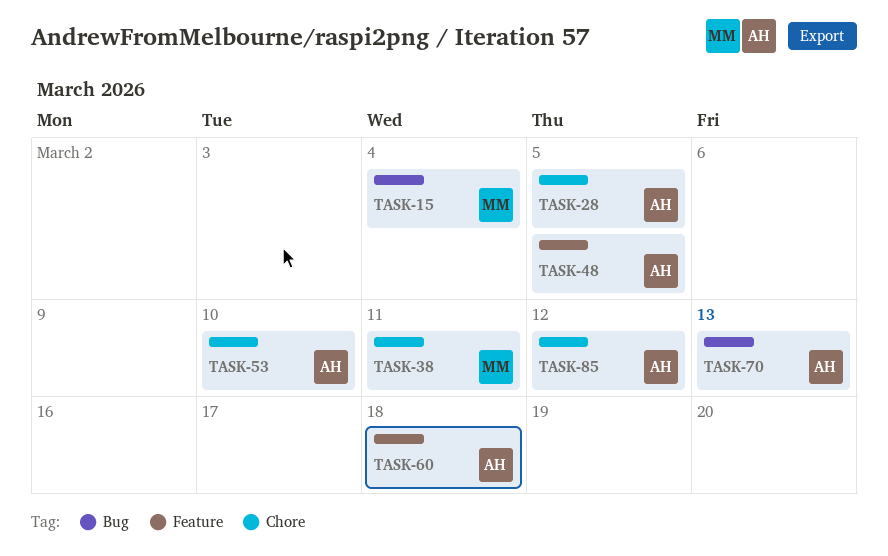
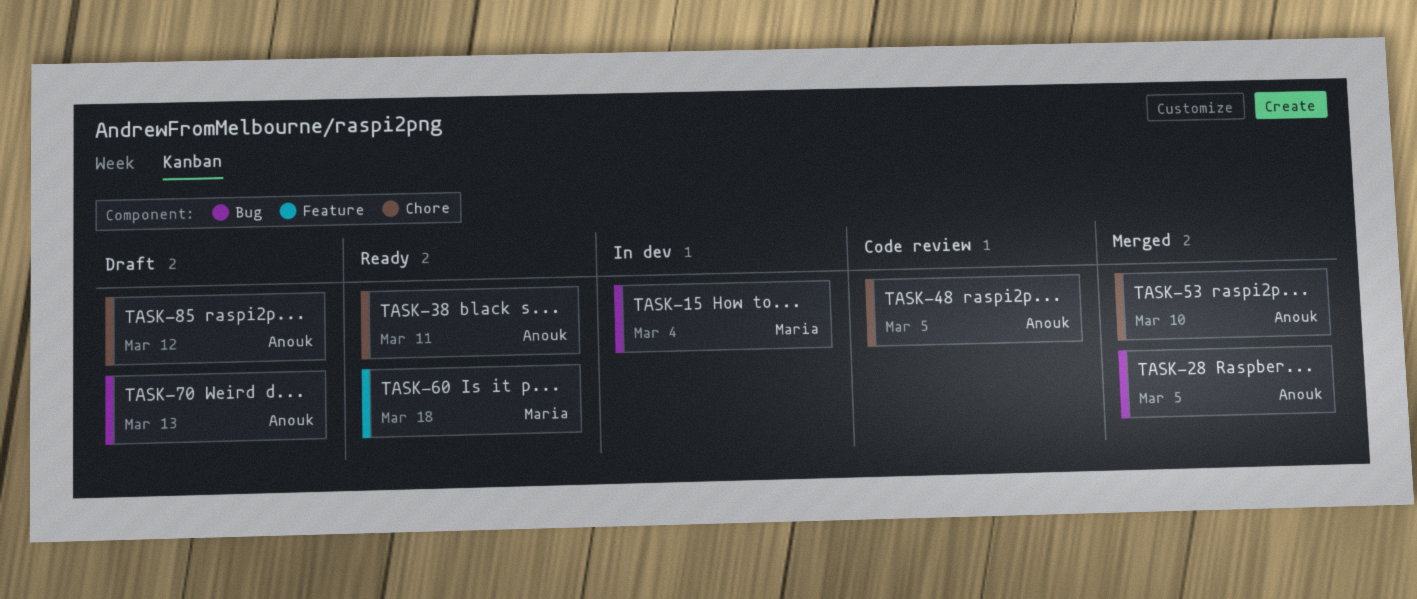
TASK-28, label: Chore -> Bug
TASK-38, owner: Maria -> Anouk
TASK-48, label: Feature -> Chore
TASK-60, owner: Anouk -> Maria

